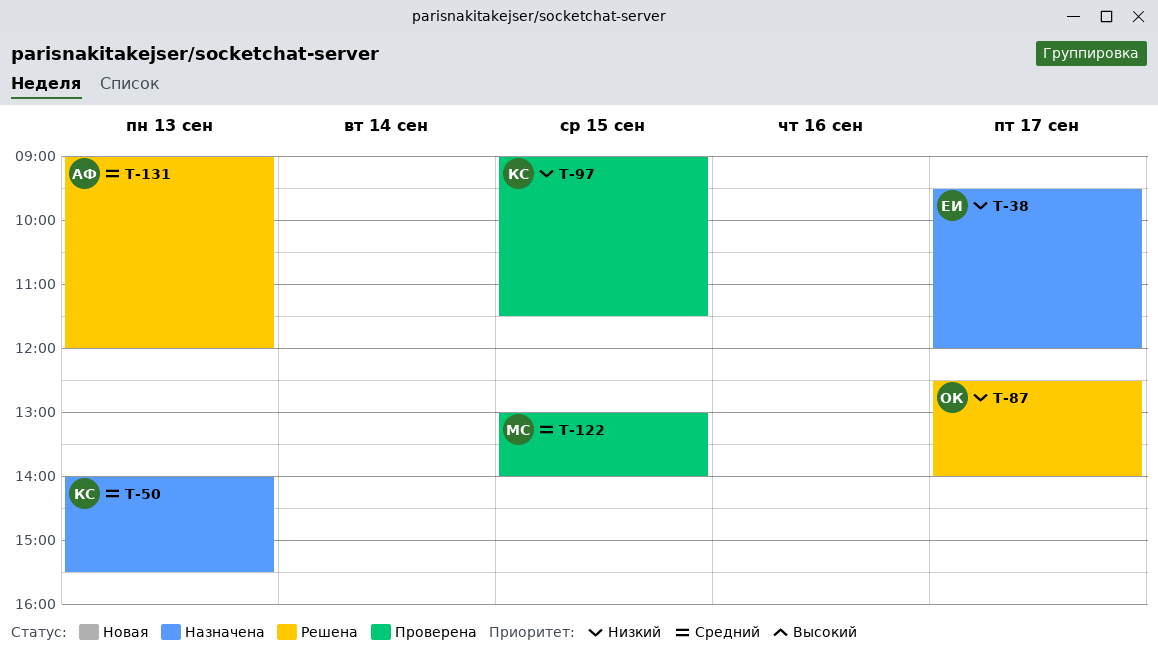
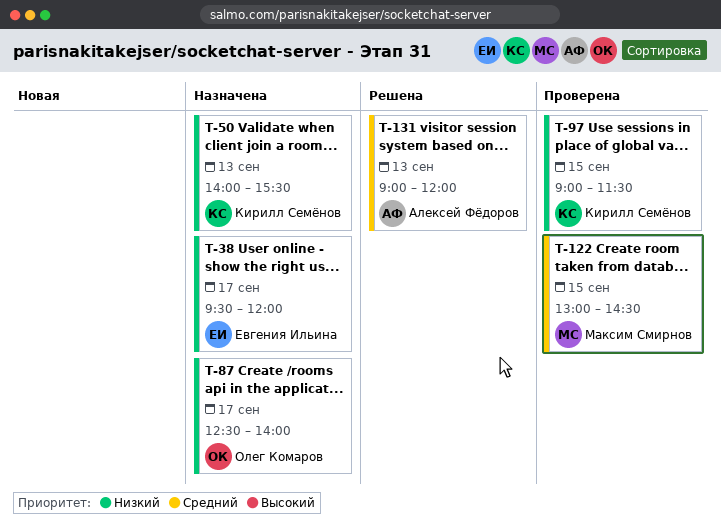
T-50, priority: Средний -> Низкий
T-87, status: Решена -> Назначена
T-122, ends: 14:00 -> 14:30

